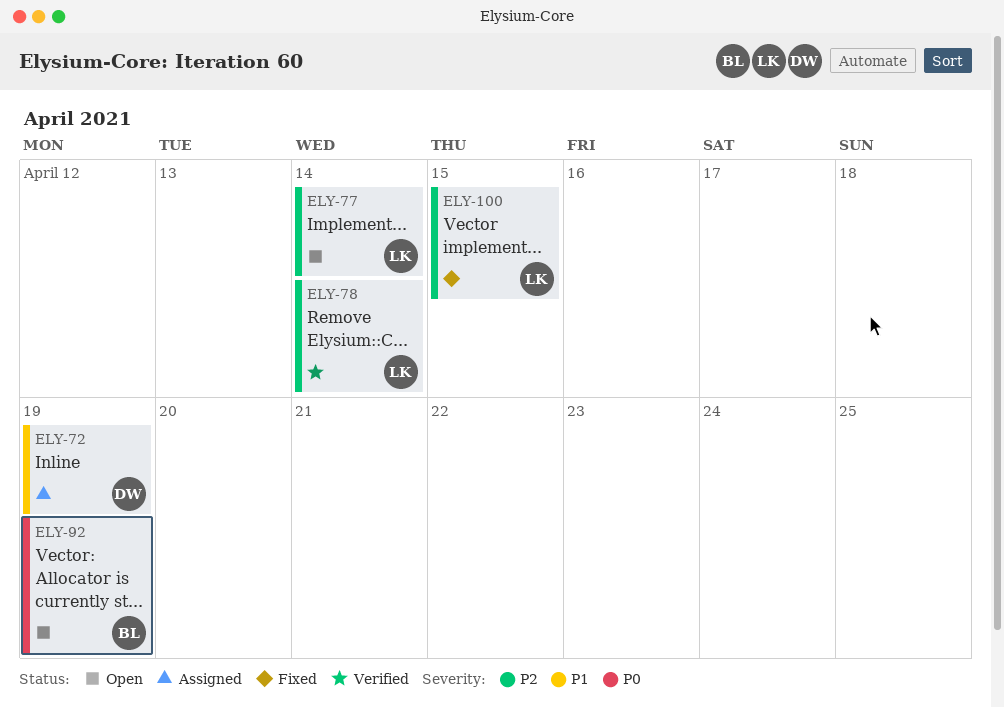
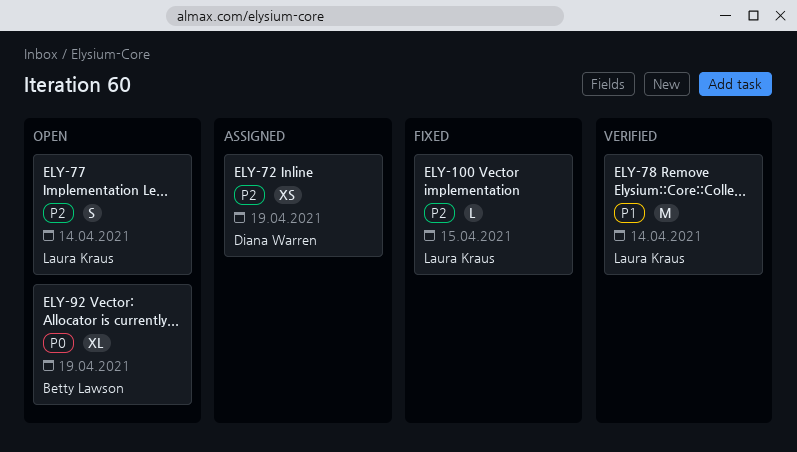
ELY-72, priority: P1 -> P2
ELY-78, priority: P2 -> P1

